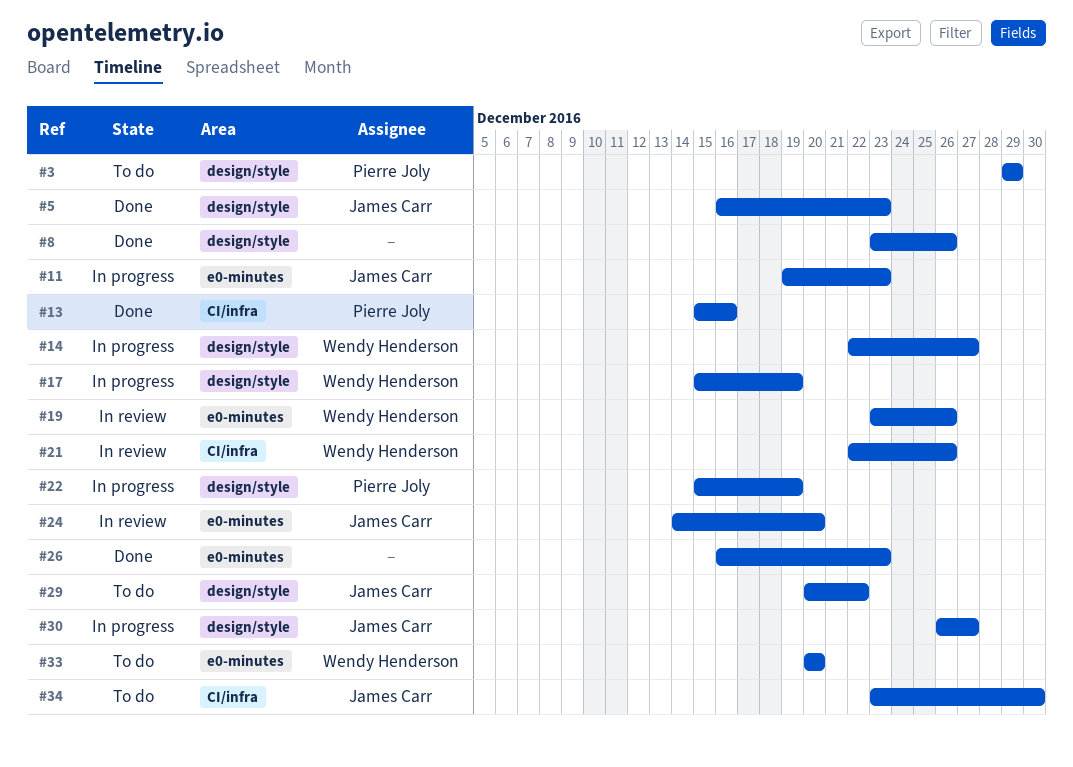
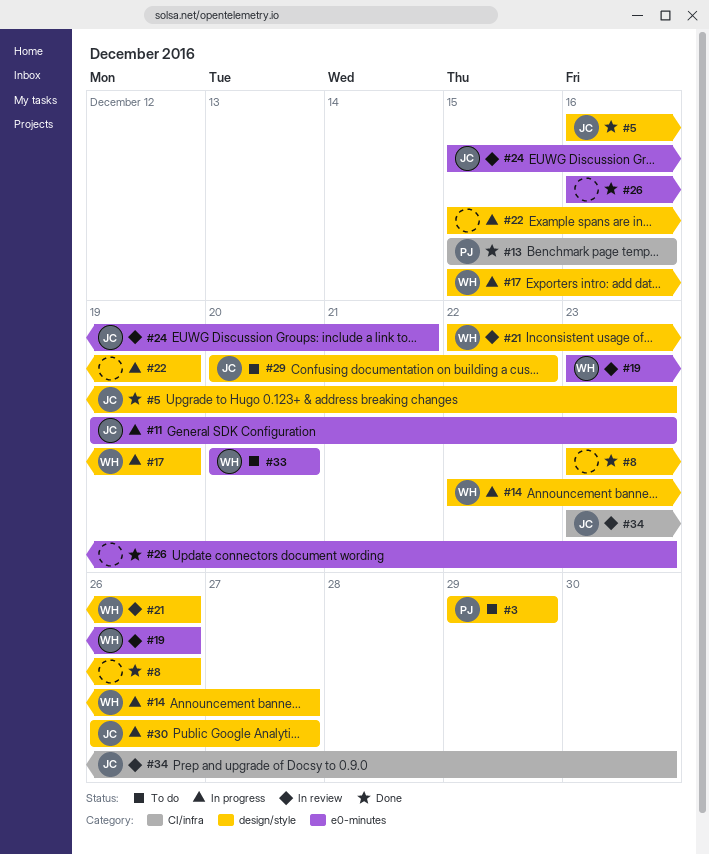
#21, label: CI/infra -> design/style
#22, owner: Pierre Joly -> none
#24, start: Dec 14 -> Dec 15
#24, due: Dec 20 -> Dec 21
#34, status: To do -> In review

